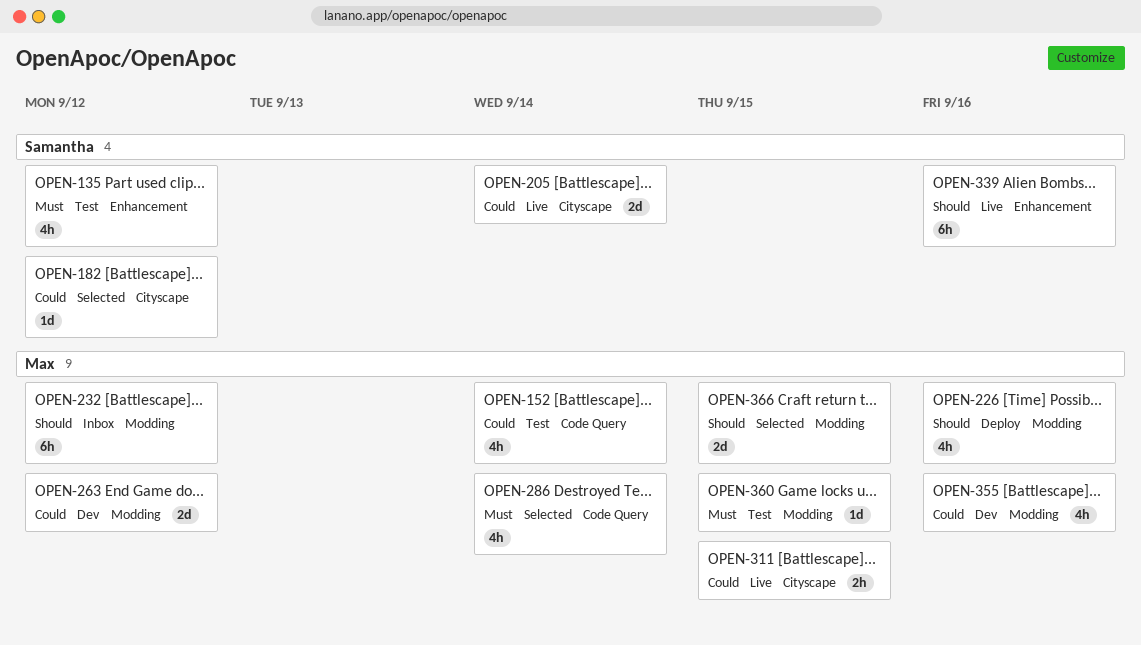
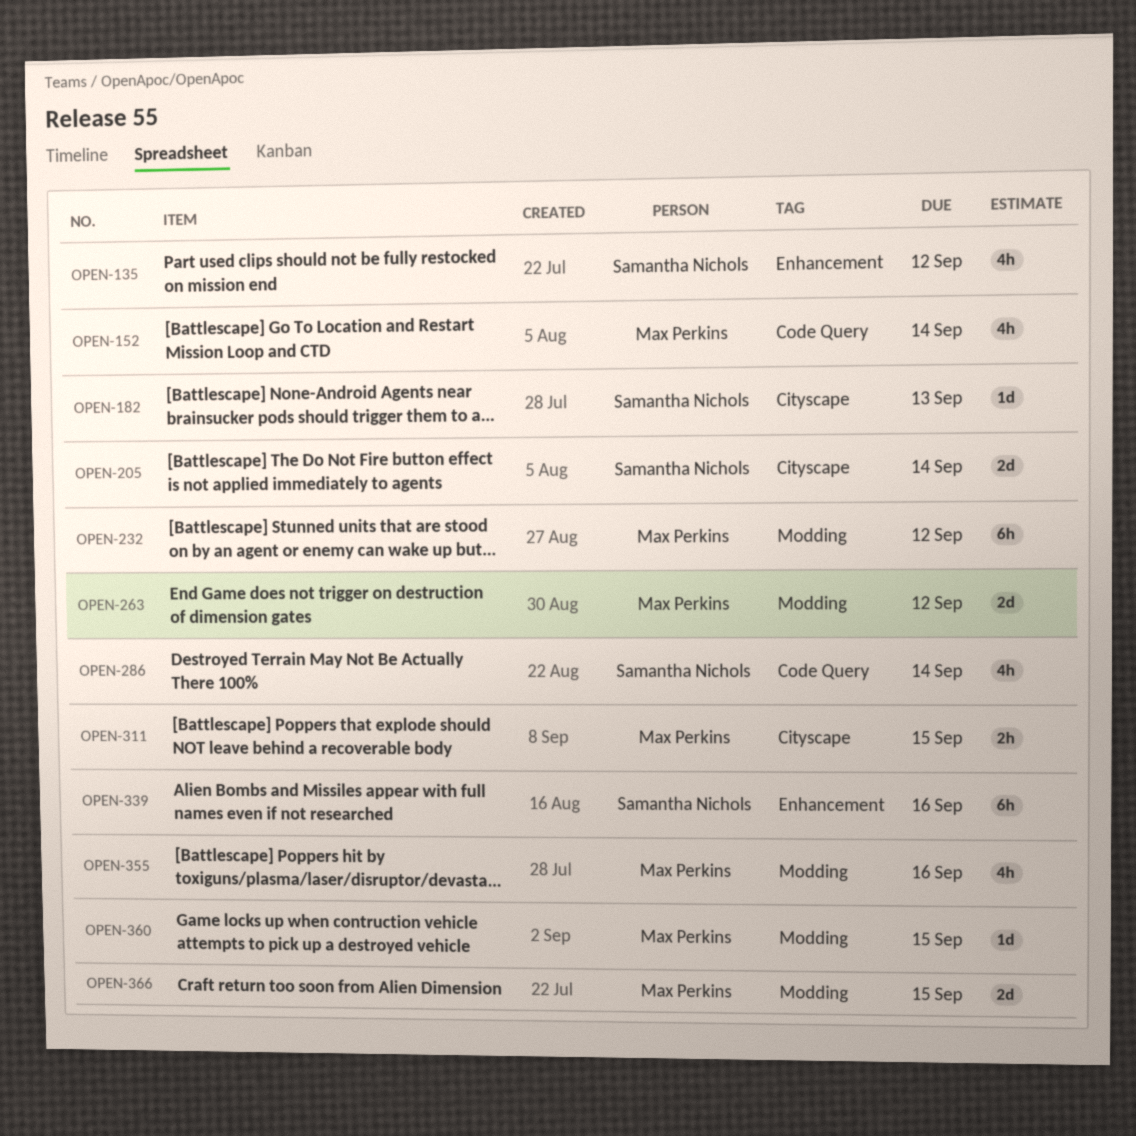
OPEN-182, due: Sep 12 -> Sep 13
OPEN-226: present -> none
OPEN-286, owner: Max Perkins -> Samantha Nichols

